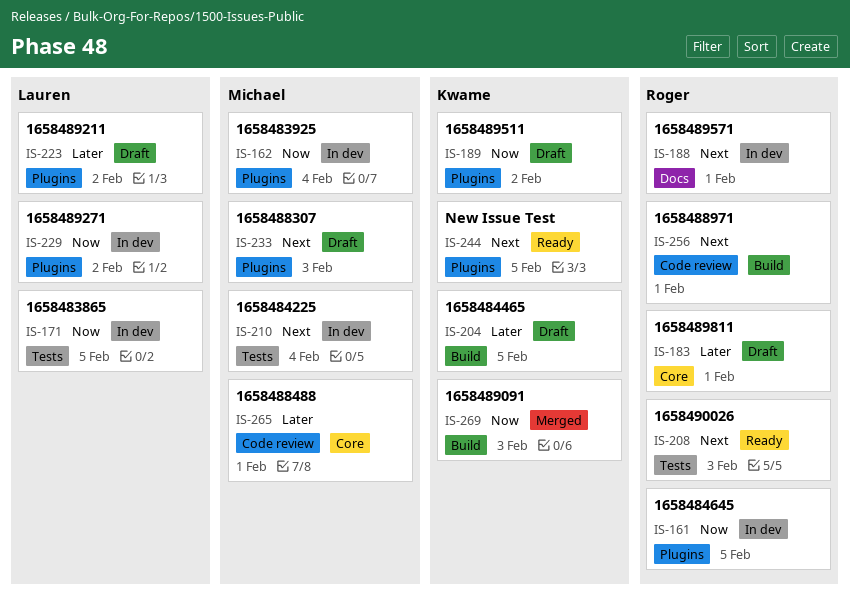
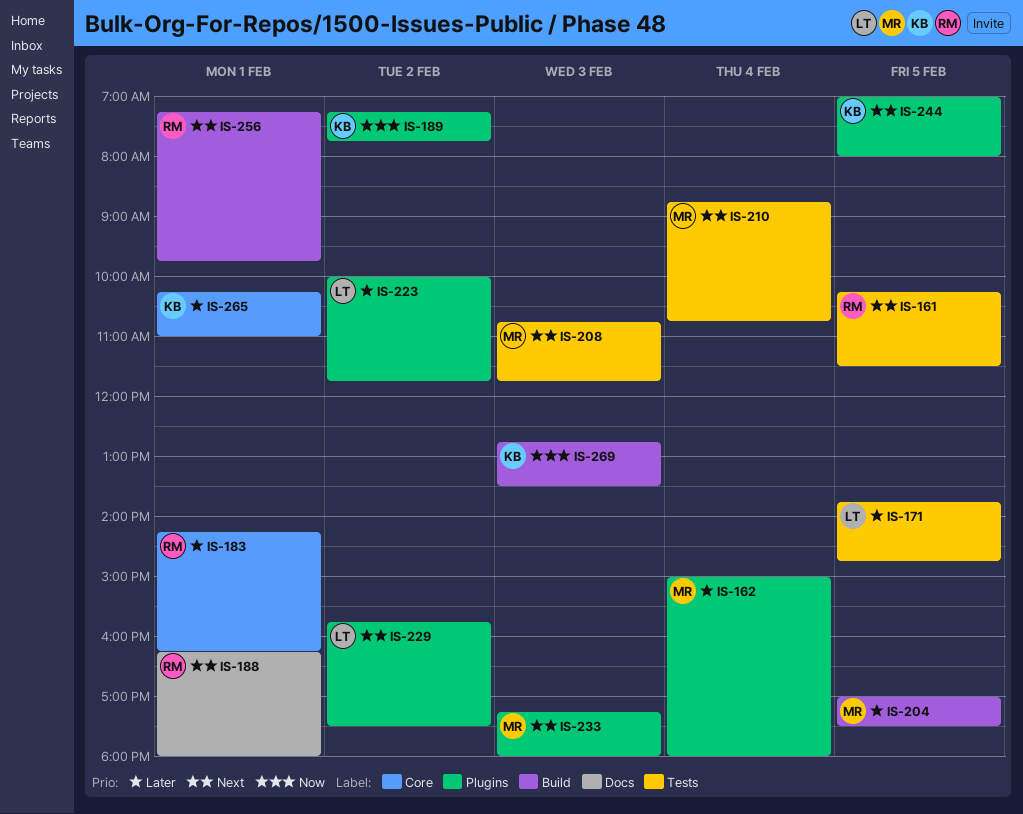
IS-161, priority: Now -> Next
IS-161, label: Plugins -> Tests
IS-162, priority: Now -> Later
IS-171, priority: Now -> Later
IS-204, owner: Kwame -> Michael
IS-208, owner: Roger -> Michael
IS-229, priority: Now -> Next
IS-265, owner: Michael -> Kwame

